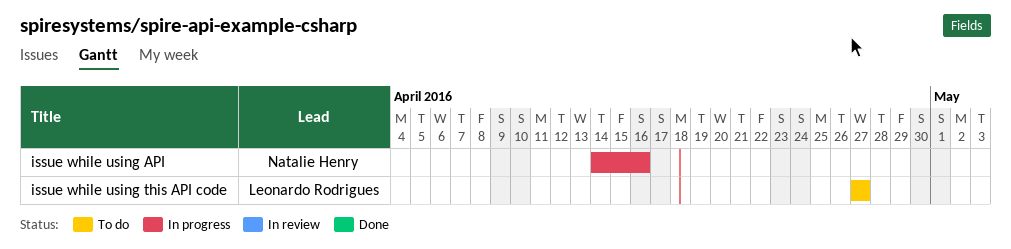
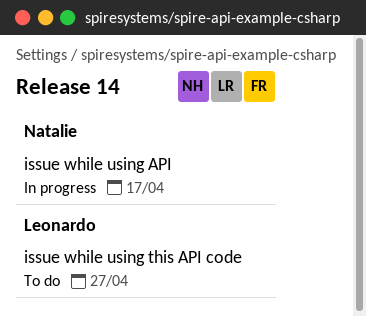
issue while using API, due: Apr 16 -> Apr 17

